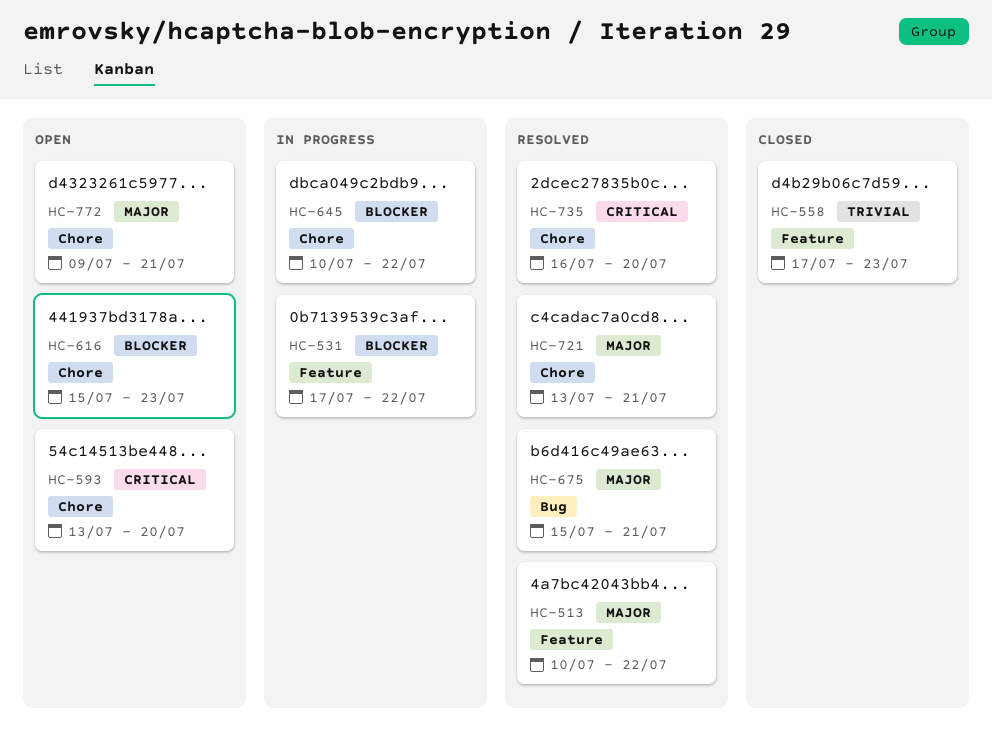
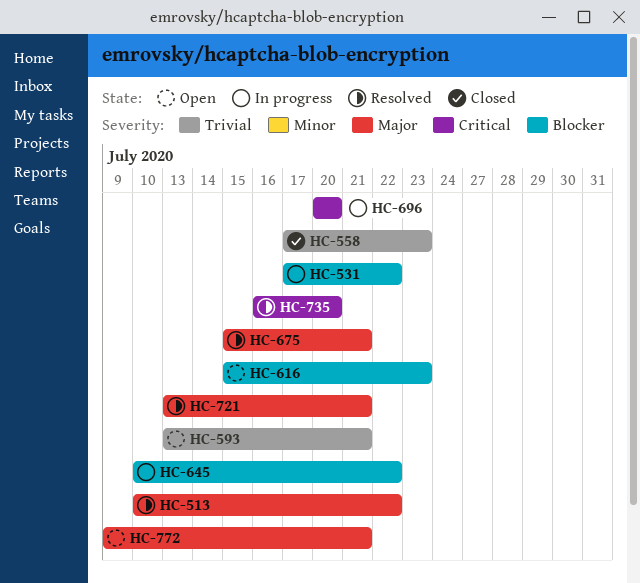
HC-593, priority: Critical -> Trivial
HC-593, due: Jul 20 -> Jul 21
HC-696: none -> present

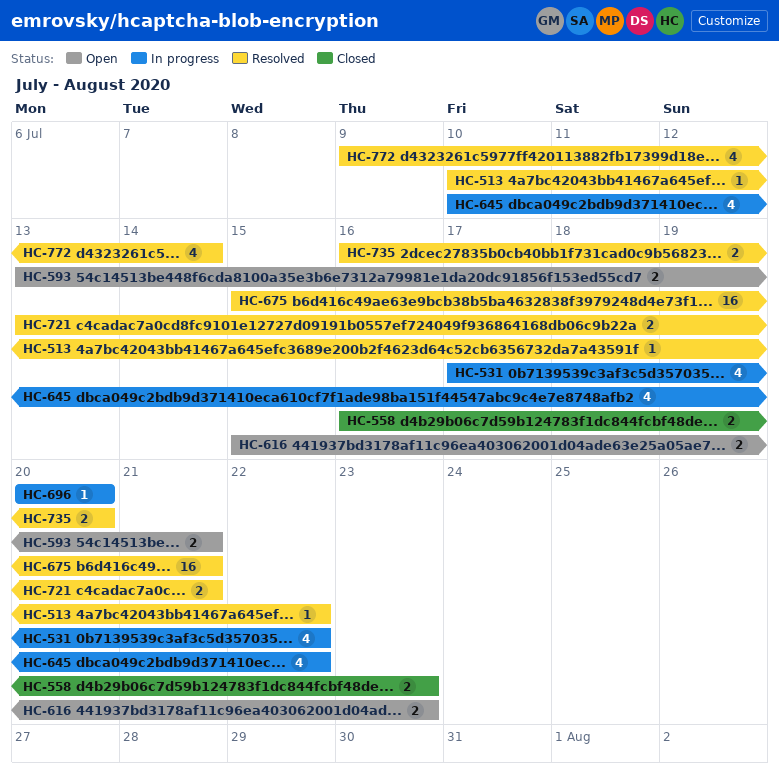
HC-558, start: Jul 17 -> Jul 16
HC-772, status: Open -> Resolved
HC-772, due: Jul 21 -> Jul 14

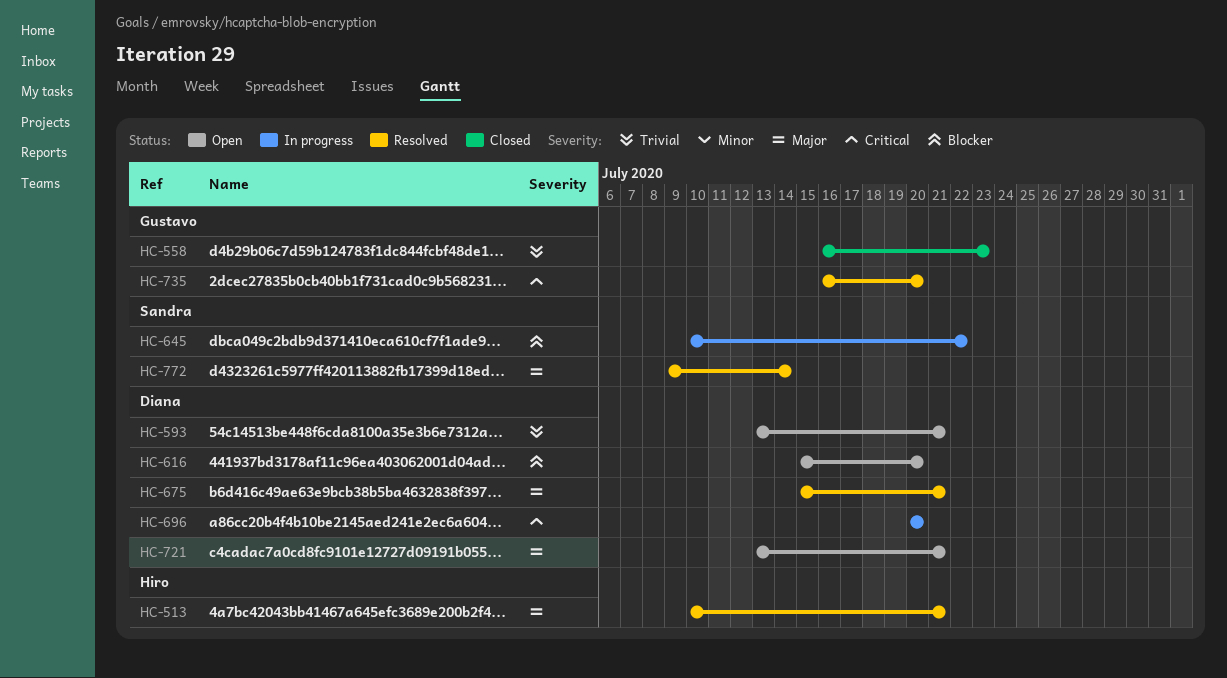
HC-513, due: Jul 22 -> Jul 21
HC-531: present -> none
HC-616, due: Jul 23 -> Jul 20
HC-721, status: Resolved -> Open

